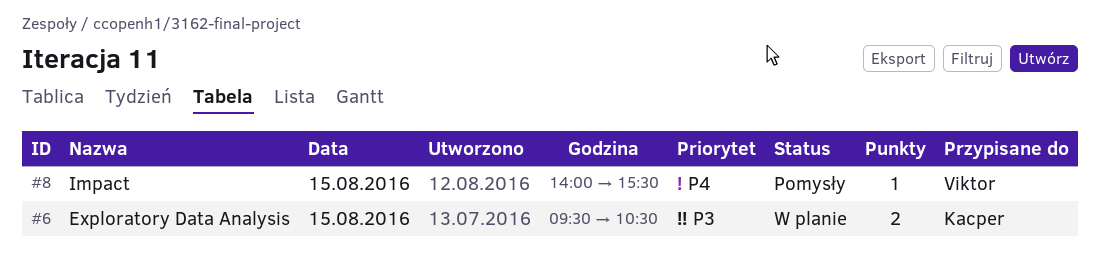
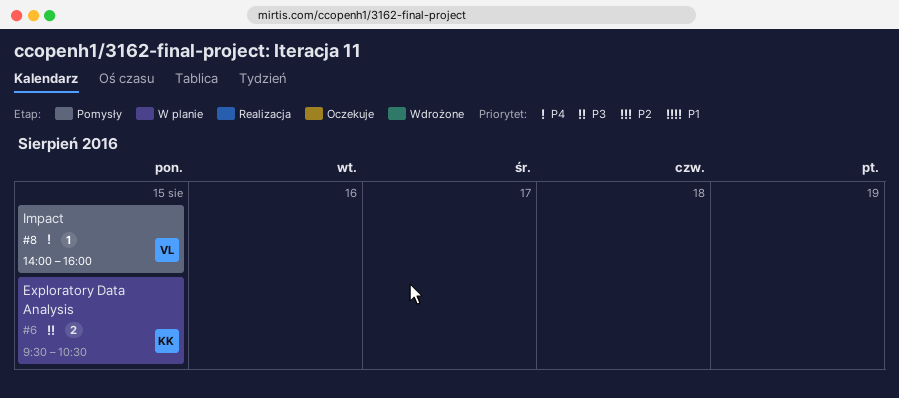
#8, ends: 15:30 -> 16:00

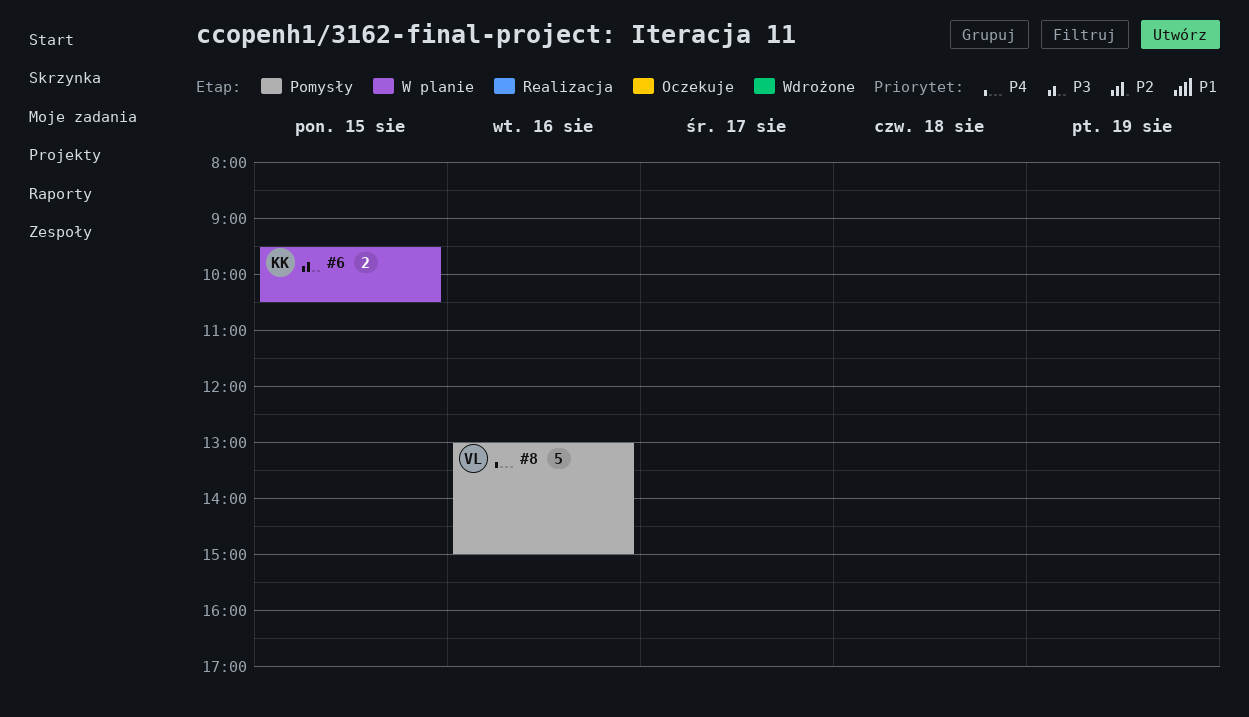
#8, estimate: 1 -> 5
#8, day: Aug 15 -> Aug 16
#8, begins: 14:00 -> 13:00
#8, ends: 16:00 -> 15:00

